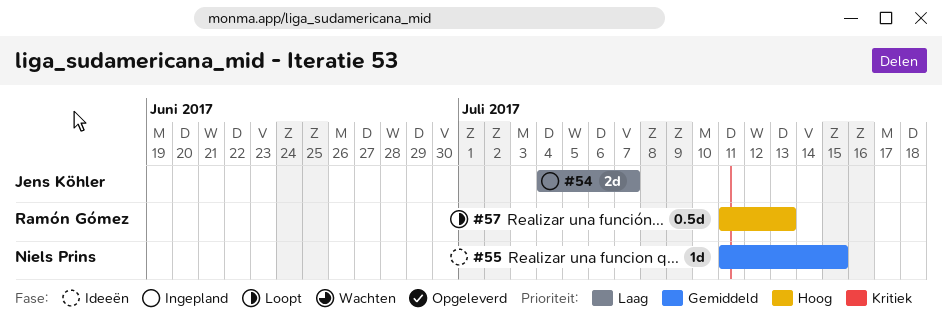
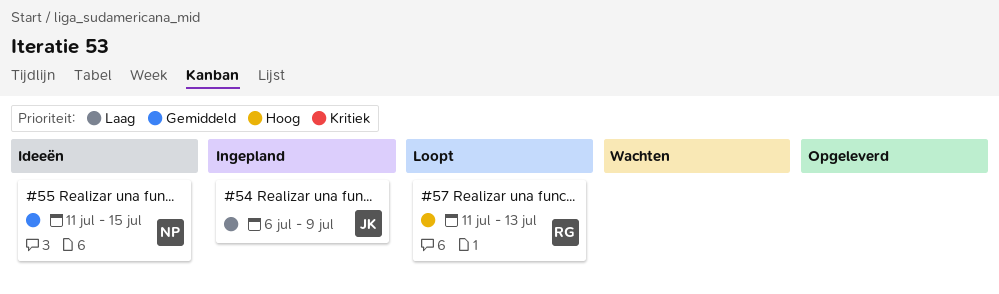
#54, start: Jul 4 -> Jul 6
#54, due: Jul 7 -> Jul 9

